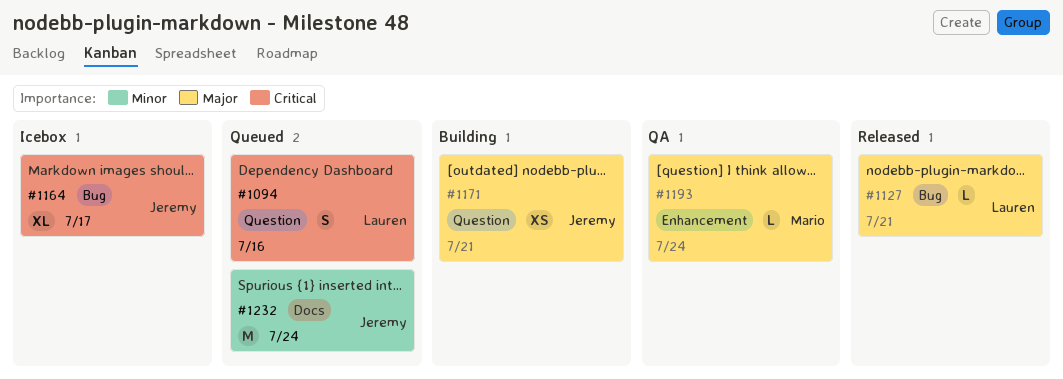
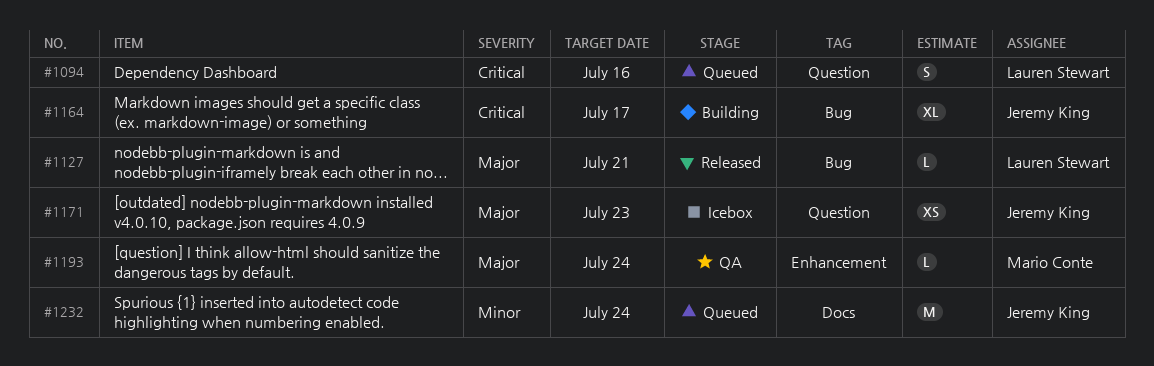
#1164, status: Icebox -> Building
#1171, status: Building -> Icebox
#1171, due: Jul 21 -> Jul 23

